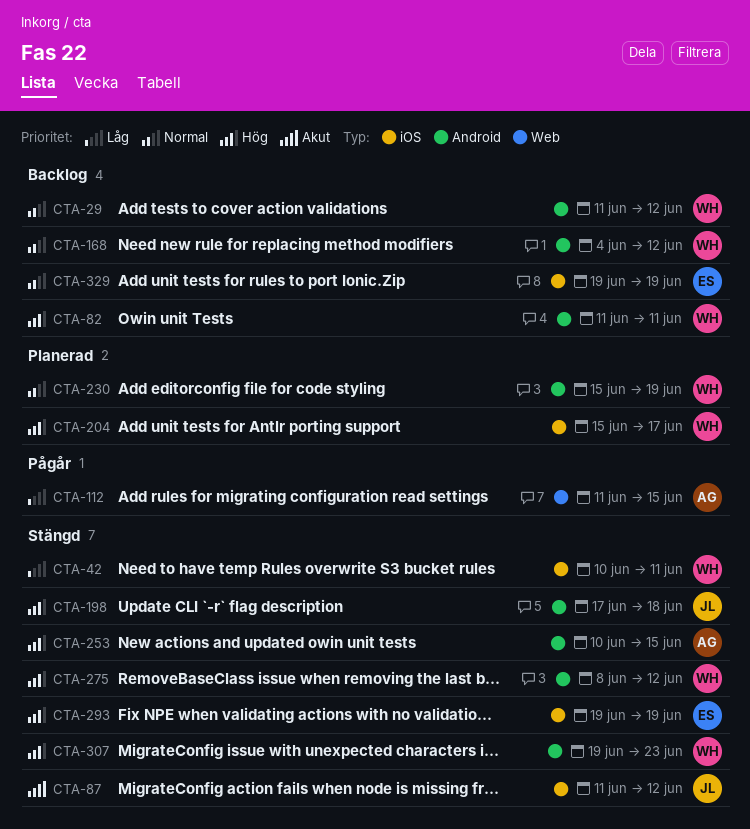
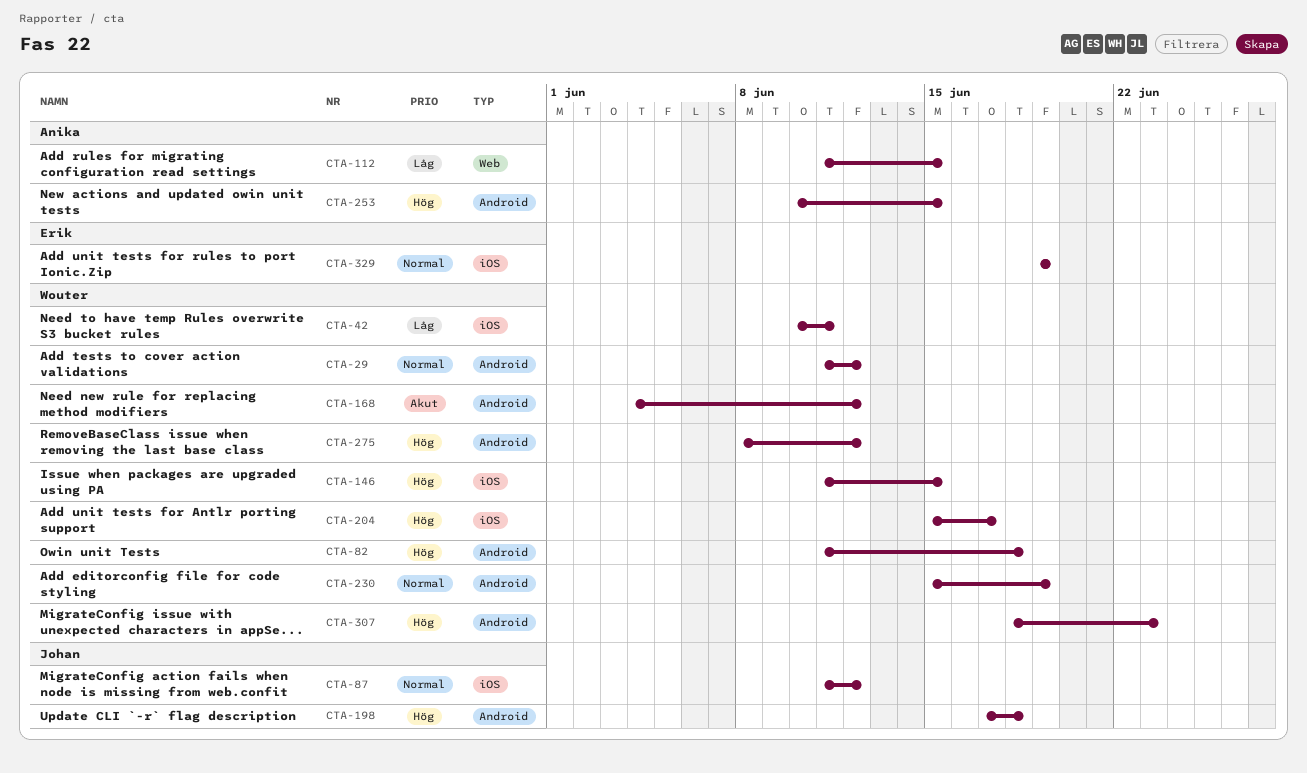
CTA-82, due: Jun 11 -> Jun 18
CTA-87, priority: Akut -> Normal
CTA-146: none -> present
CTA-168, priority: Normal -> Akut
CTA-293: present -> none
CTA-307, start: Jun 19 -> Jun 18

